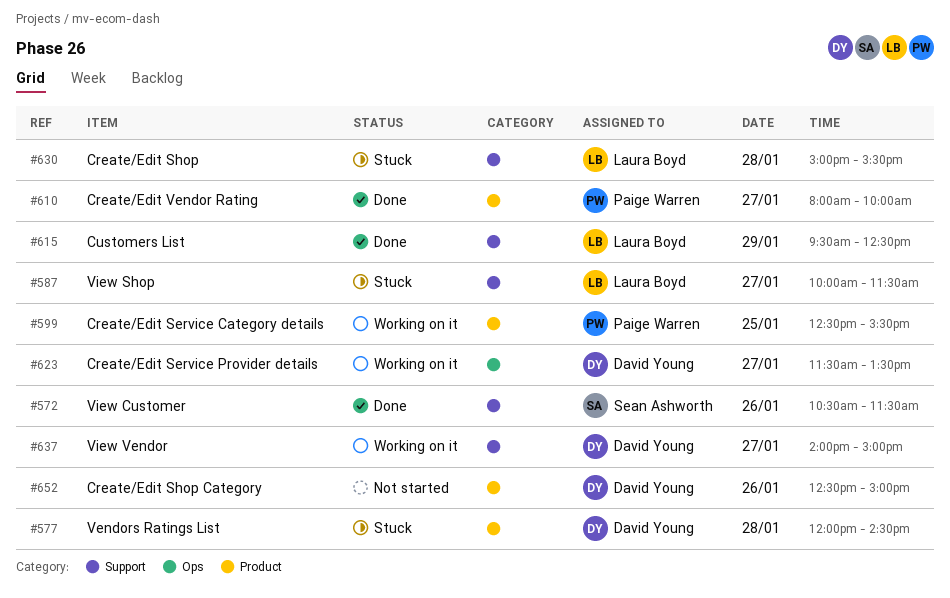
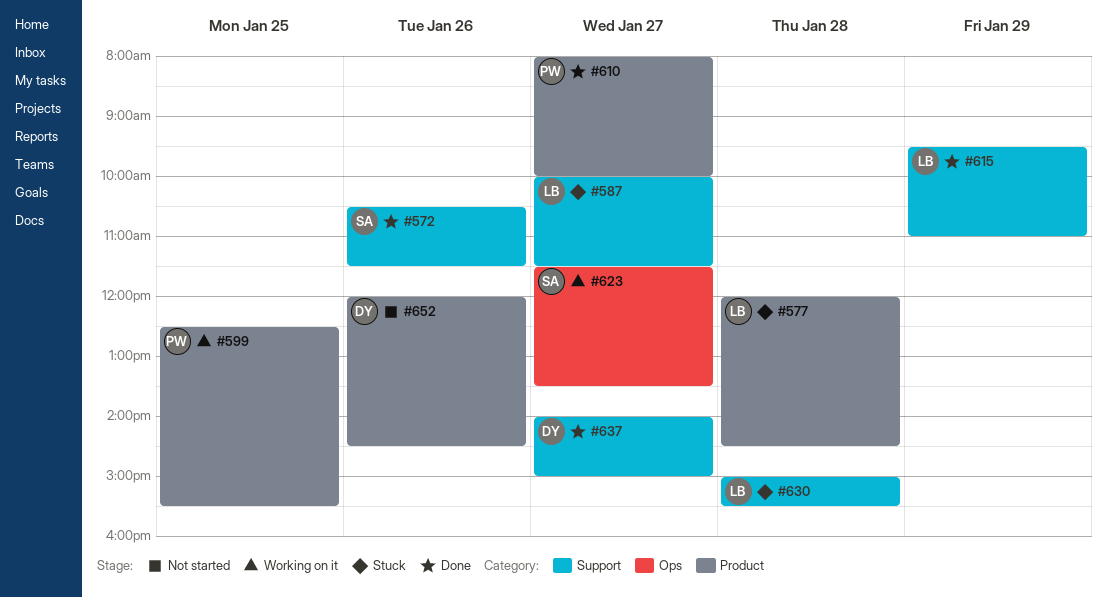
#577, owner: David Young -> Laura Boyd
#615, ends: 12:30 -> 11:00
#623, owner: David Young -> Sean Ashworth
#637, status: Working on it -> Done
#652, begins: 12:30 -> 12:00
#652, ends: 15:00 -> 14:30

